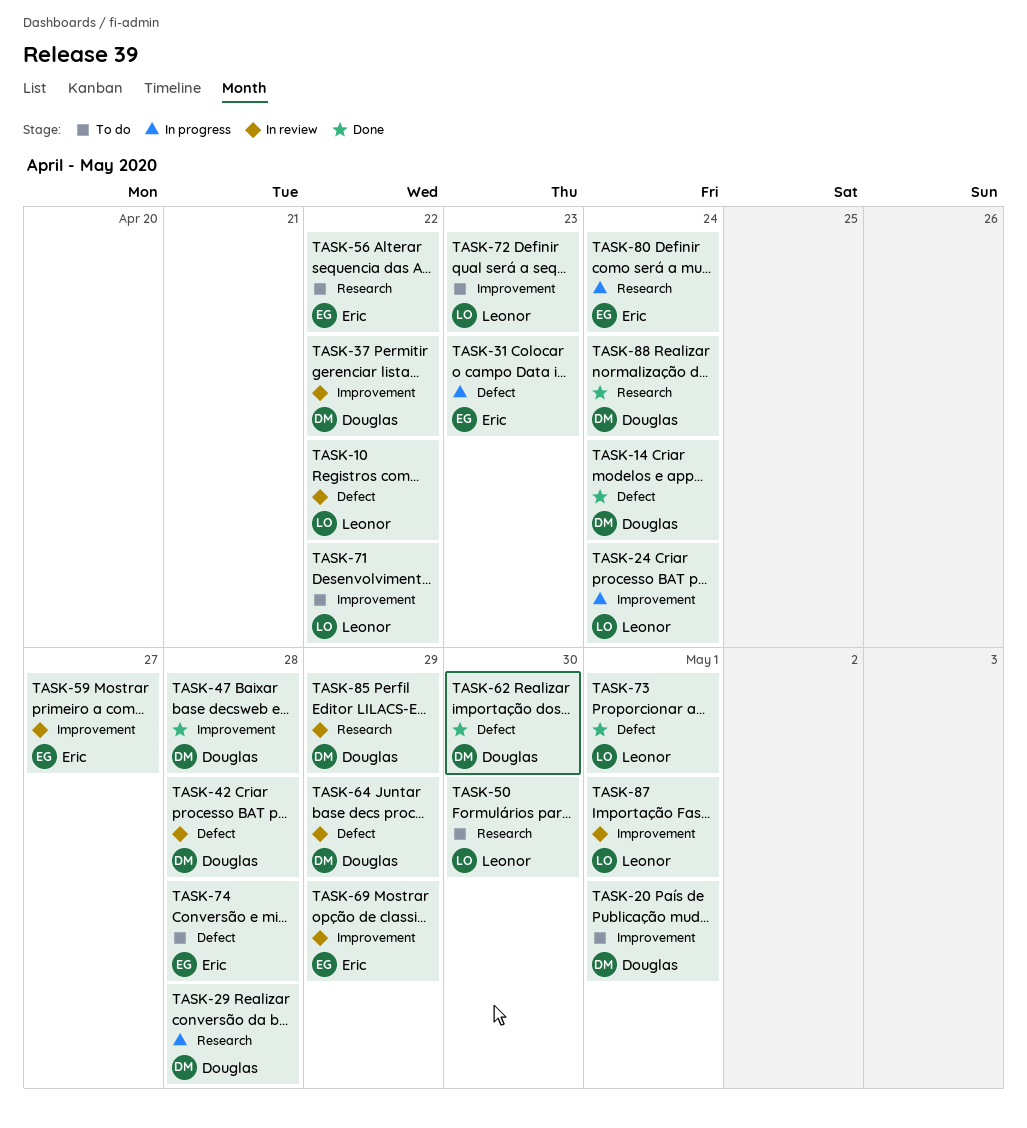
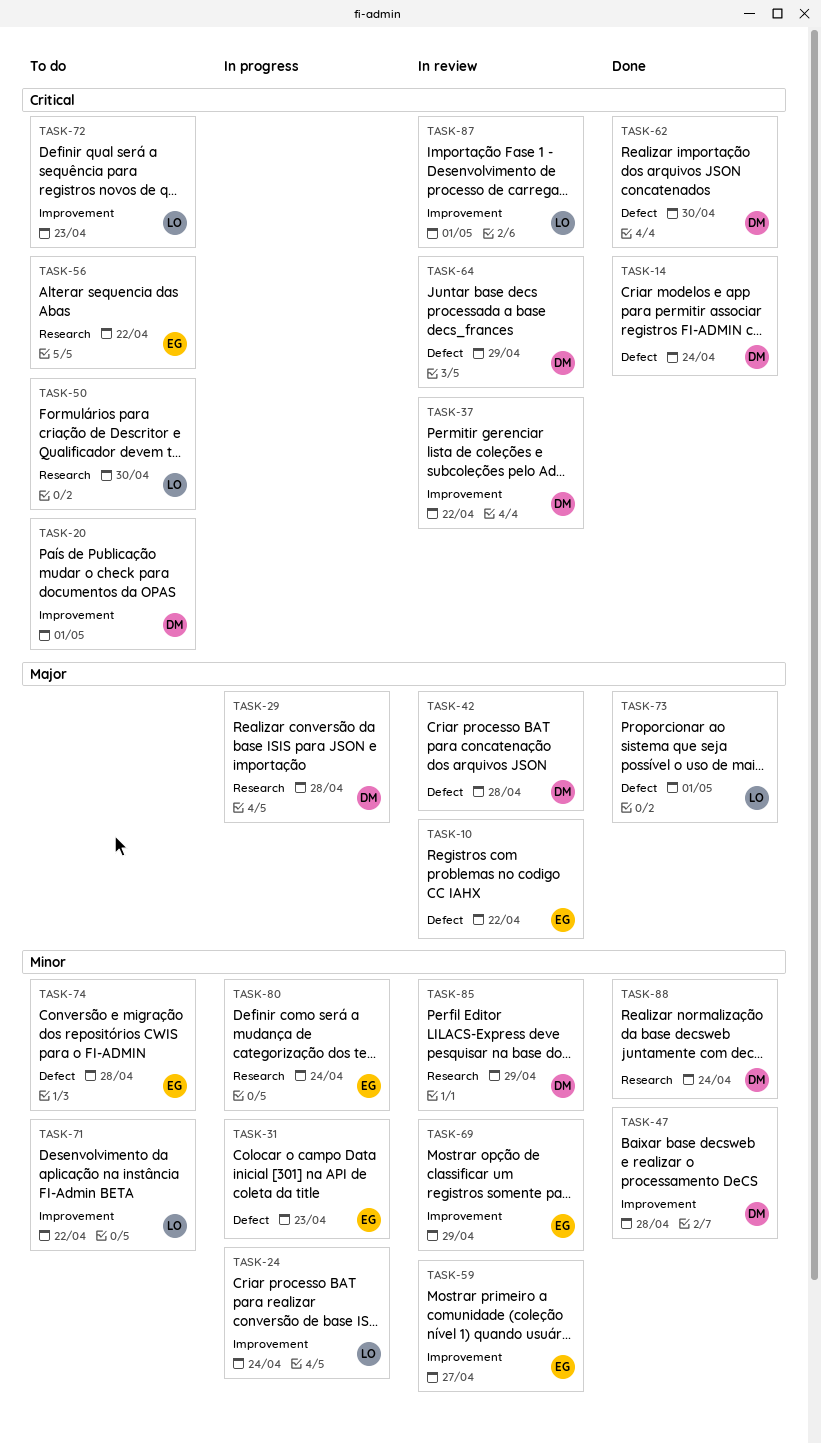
TASK-10, owner: Leonor -> Eric

